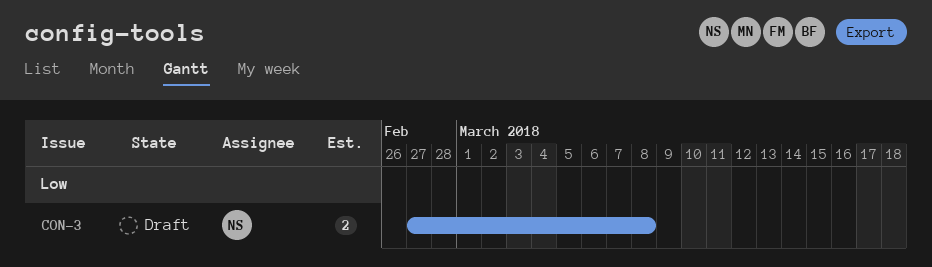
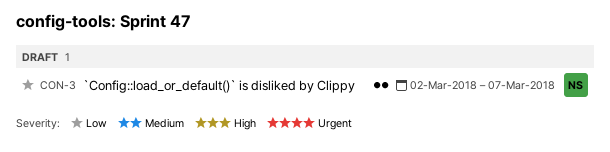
CON-3, start: Feb 27 -> Mar 2
CON-3, due: Mar 8 -> Mar 7

